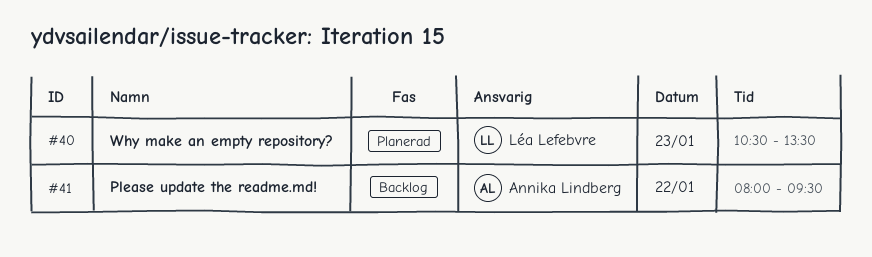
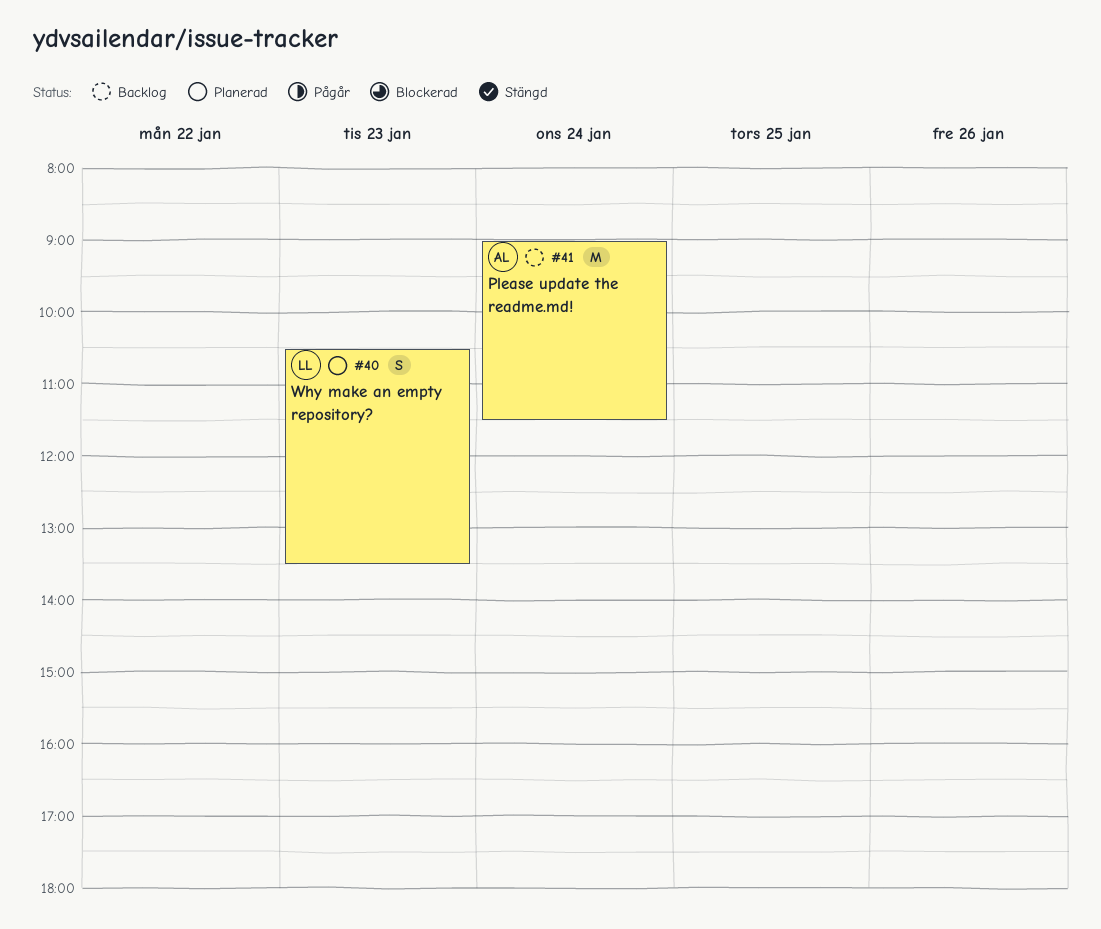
#41, day: Jan 22 -> Jan 24
#41, begins: 08:00 -> 09:00
#41, ends: 09:30 -> 11:30

